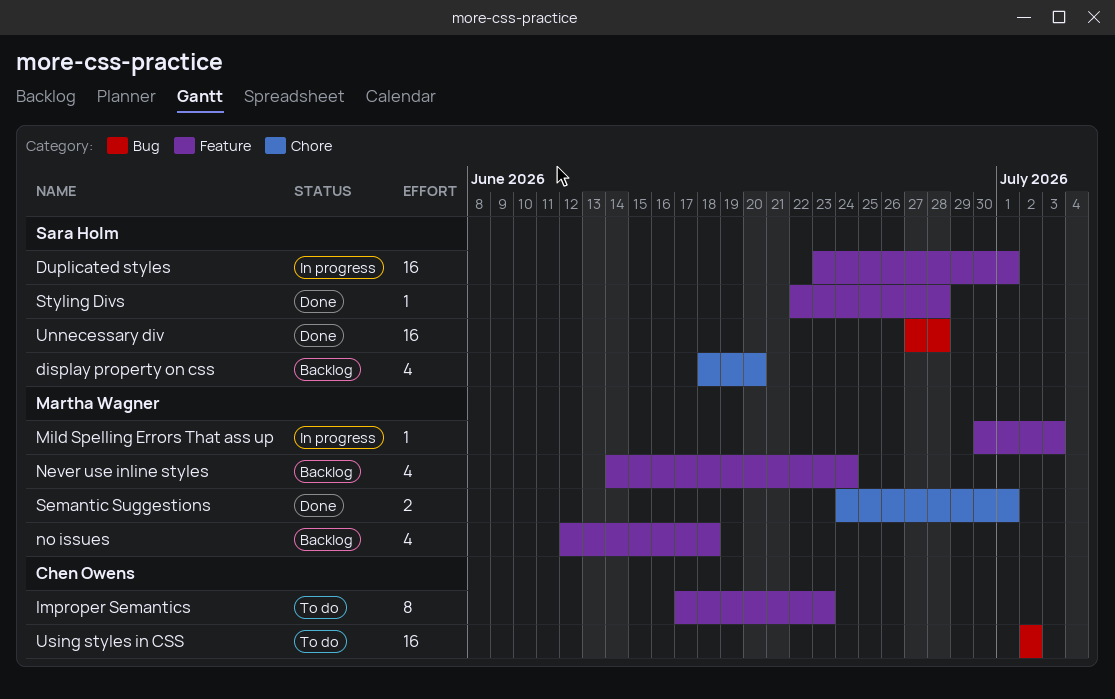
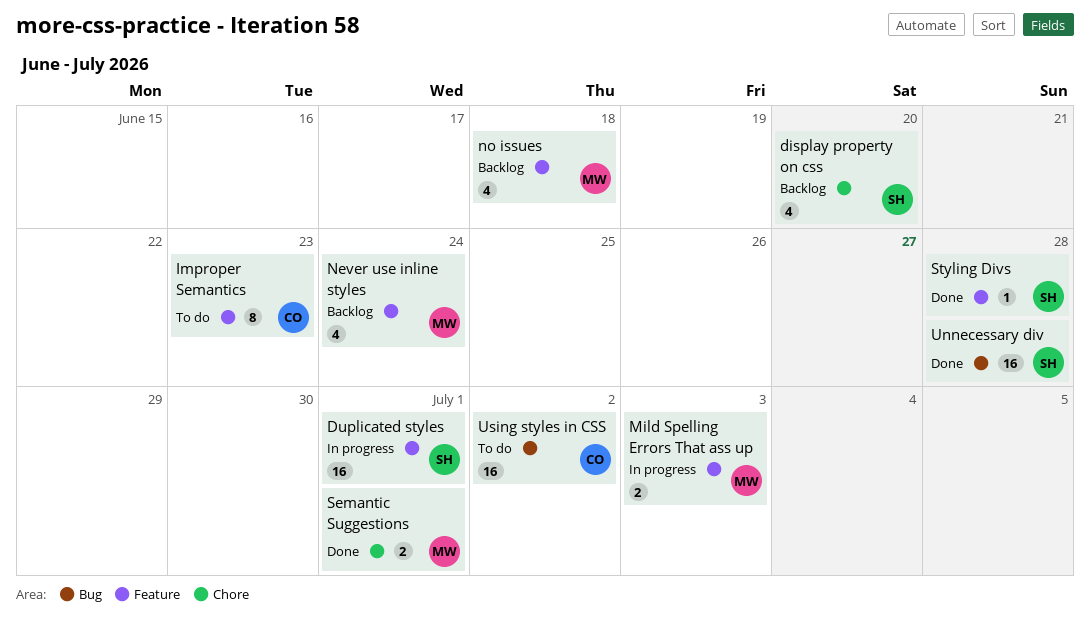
Mild Spelling Errors That ass up, estimate: 1 -> 2

